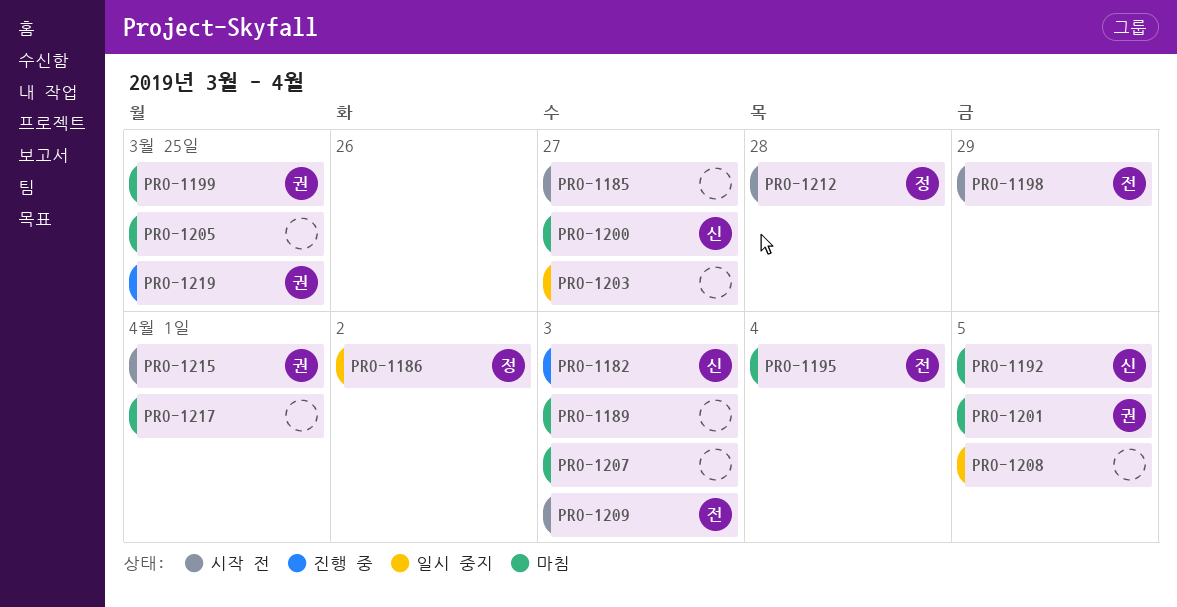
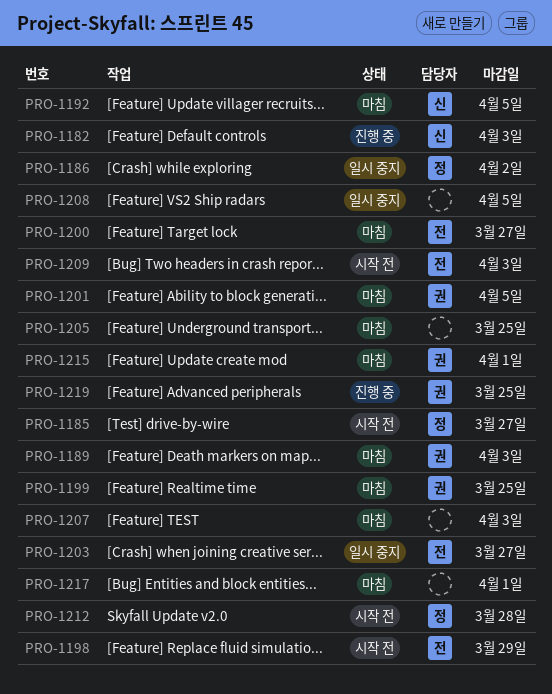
PRO-1185, owner: none -> 정
PRO-1189, owner: none -> 권
PRO-1195: present -> none
PRO-1200, owner: 신 -> 전
PRO-1203, owner: none -> 전
PRO-1215, status: 시작 전 -> 마침

